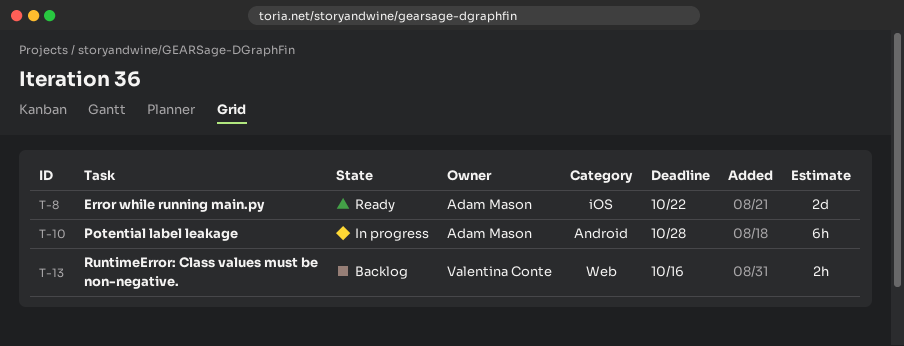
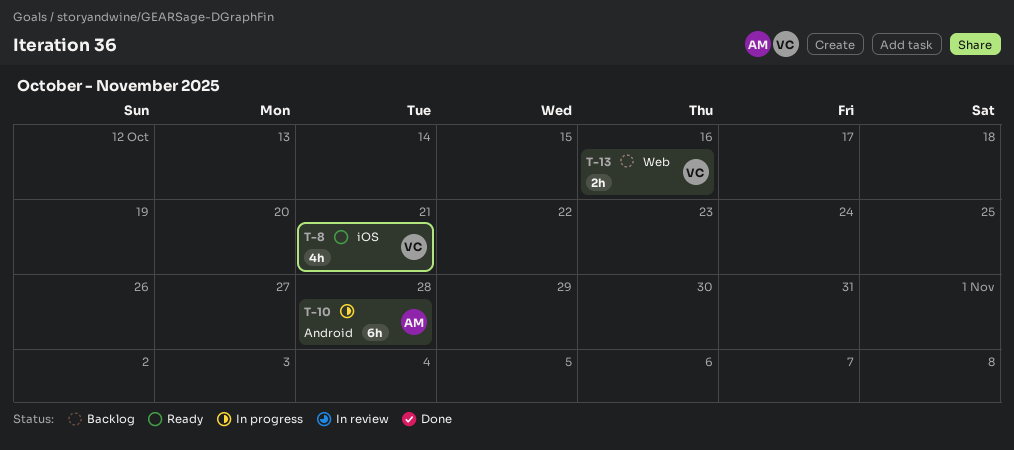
T-8, owner: Adam Mason -> Valentina Conte
T-8, estimate: 2d -> 4h
T-8, due: Oct 22 -> Oct 21

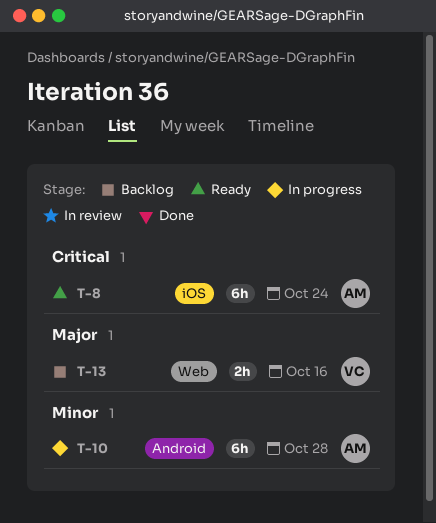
T-8, owner: VC -> AM
T-8, estimate: 4h -> 6h
T-8, due: Oct 21 -> Oct 24

